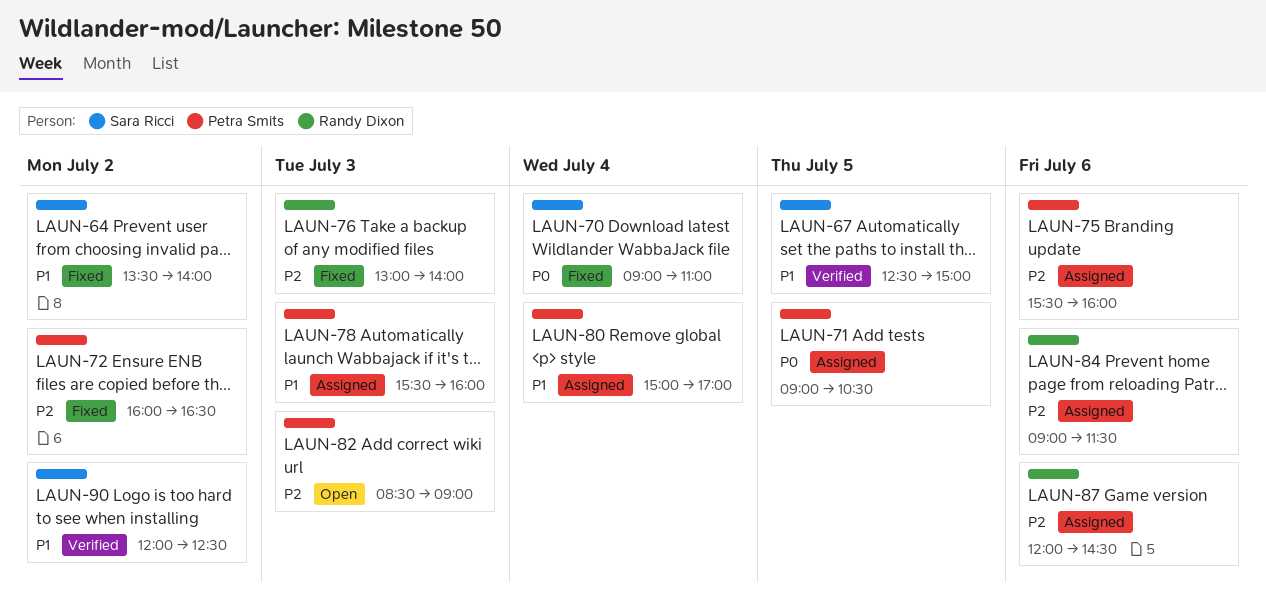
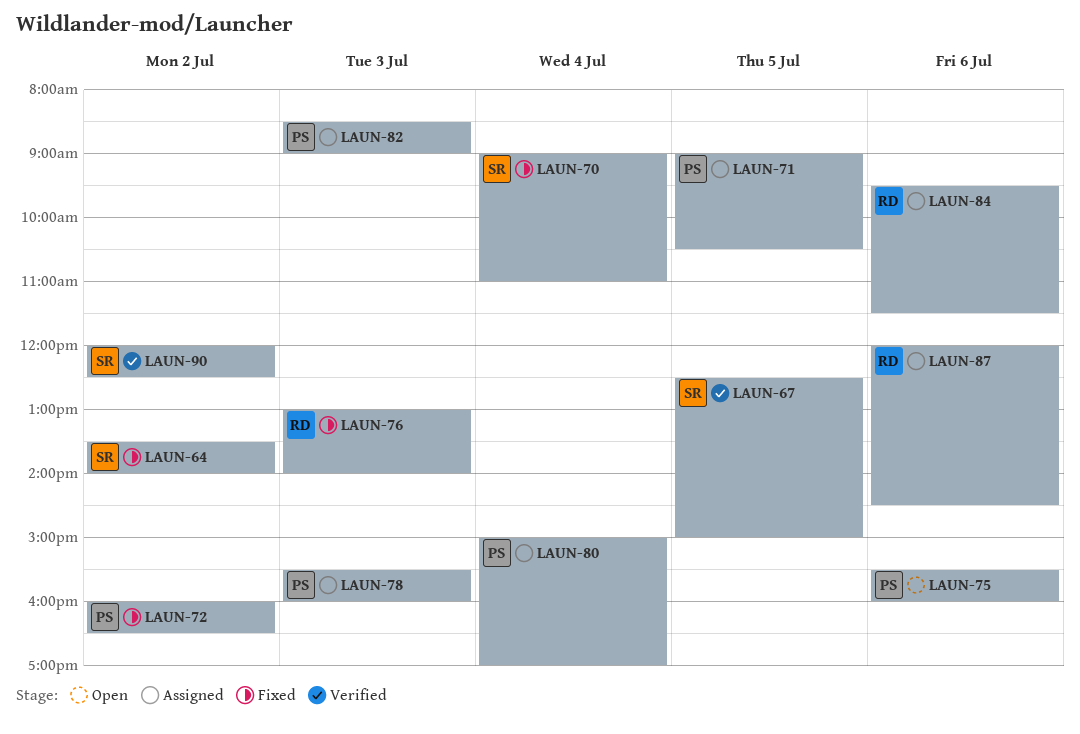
LAUN-75, status: Assigned -> Open
LAUN-82, status: Open -> Assigned
LAUN-84, begins: 09:00 -> 09:30

